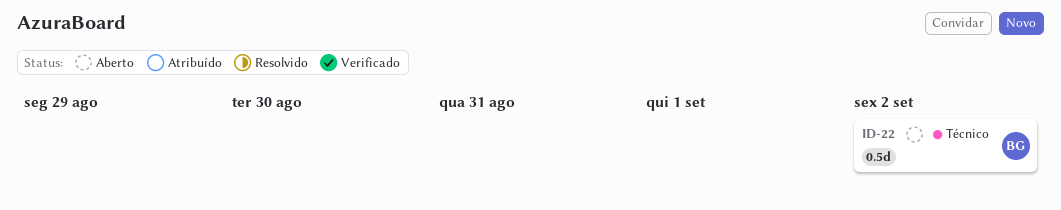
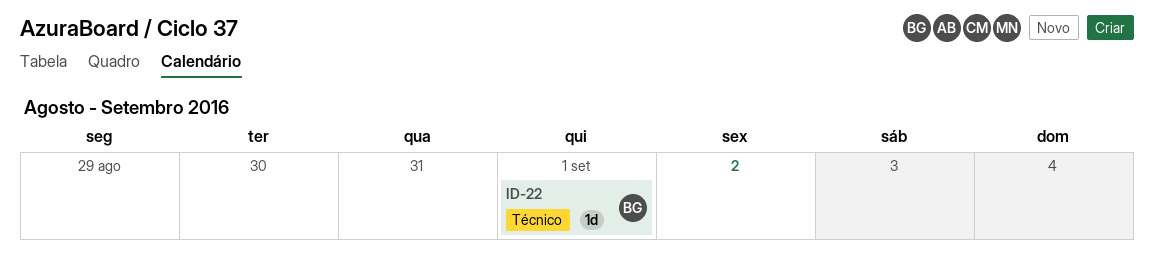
ID-22, estimate: 0.5d -> 1d
ID-22, due: Sep 2 -> Sep 1

